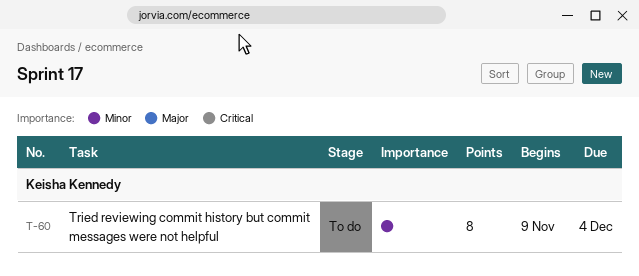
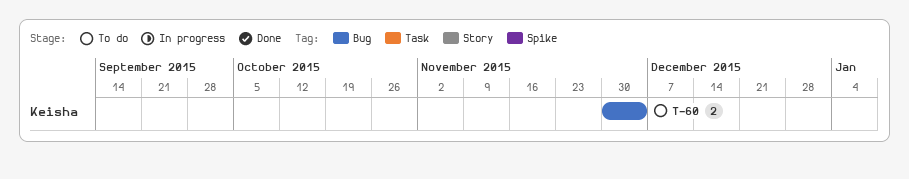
T-60, estimate: 8 -> 2
T-60, start: Nov 9 -> Nov 30

